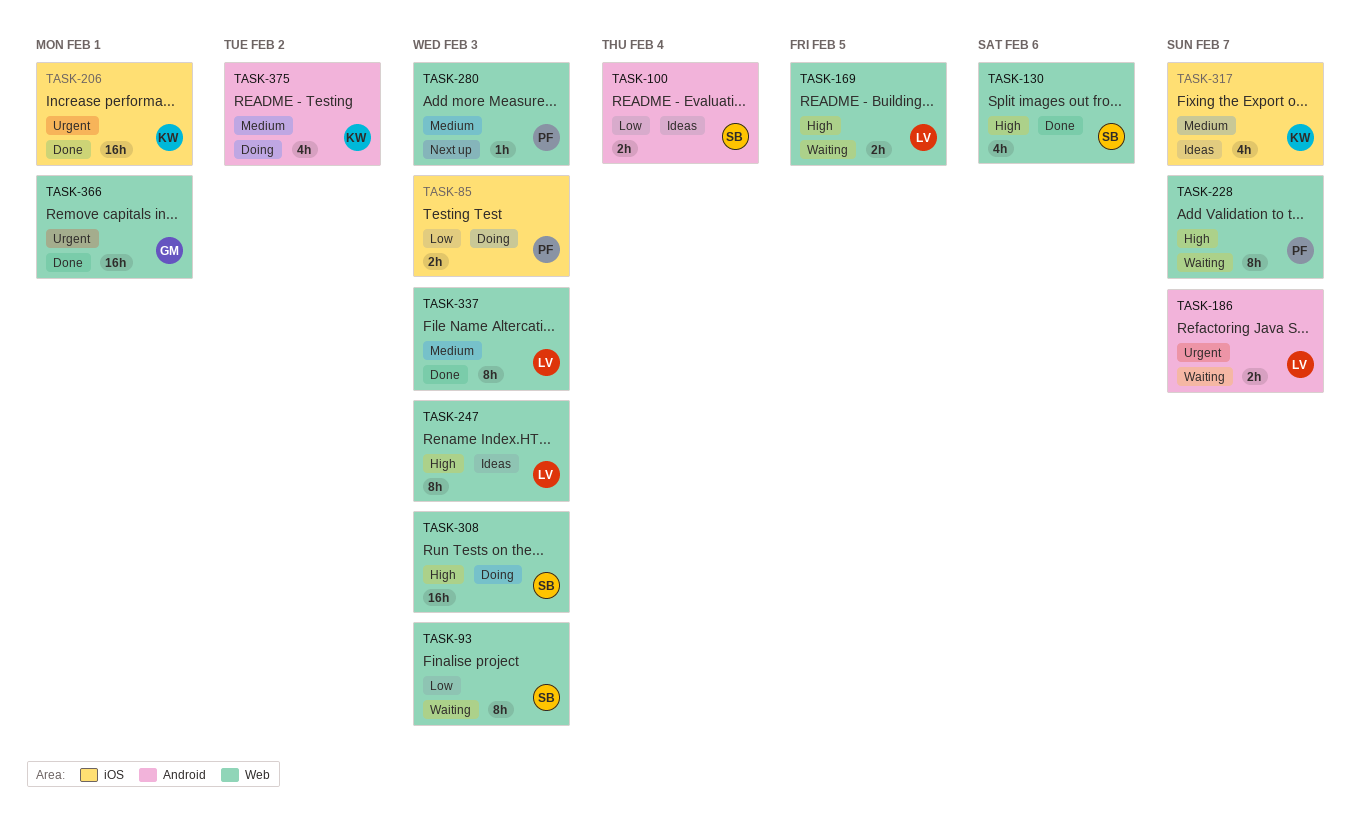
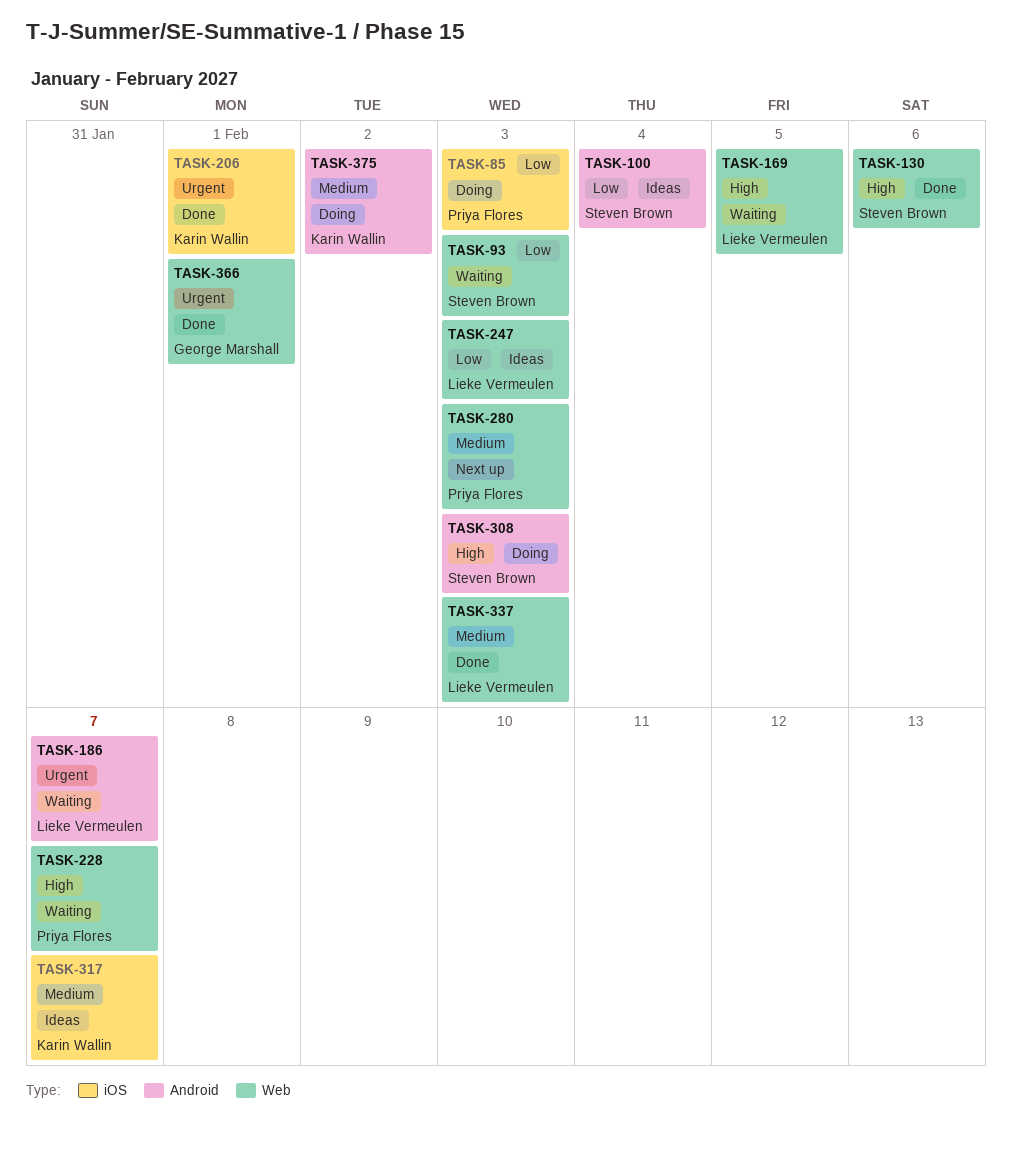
TASK-247, priority: High -> Low
TASK-308, label: Web -> Android

